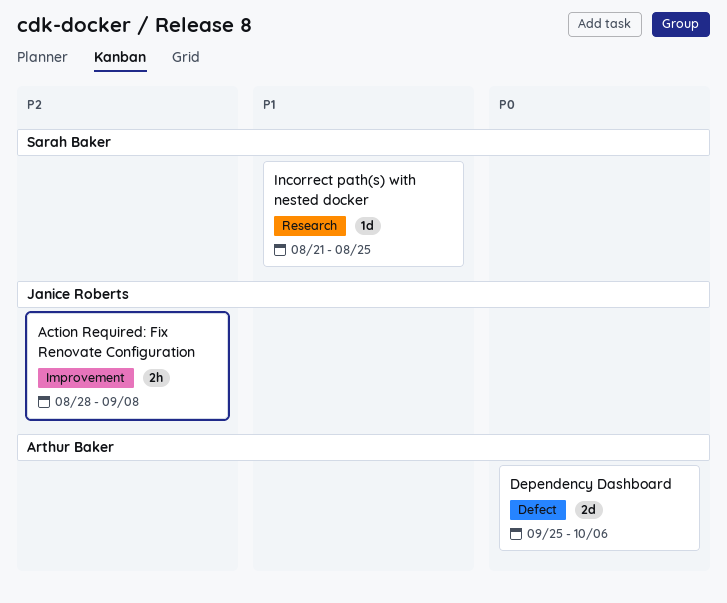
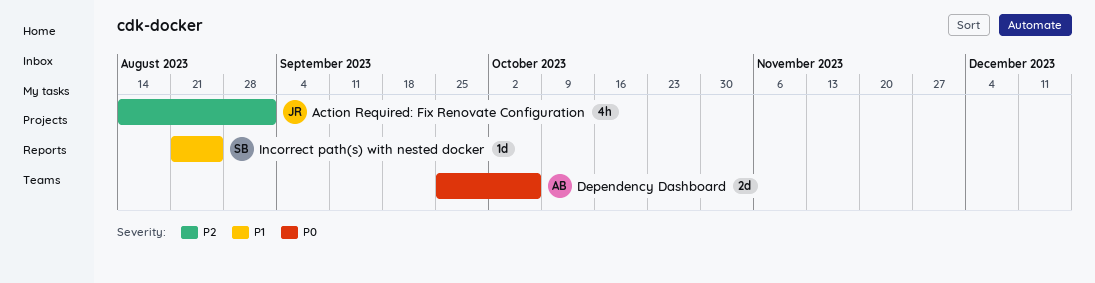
Action Required: Fix Renovate Configuration, estimate: 2h -> 4h
Action Required: Fix Renovate Configuration, start: Aug 28 -> Aug 14
Action Required: Fix Renovate Configuration, due: Sep 8 -> Sep 1

